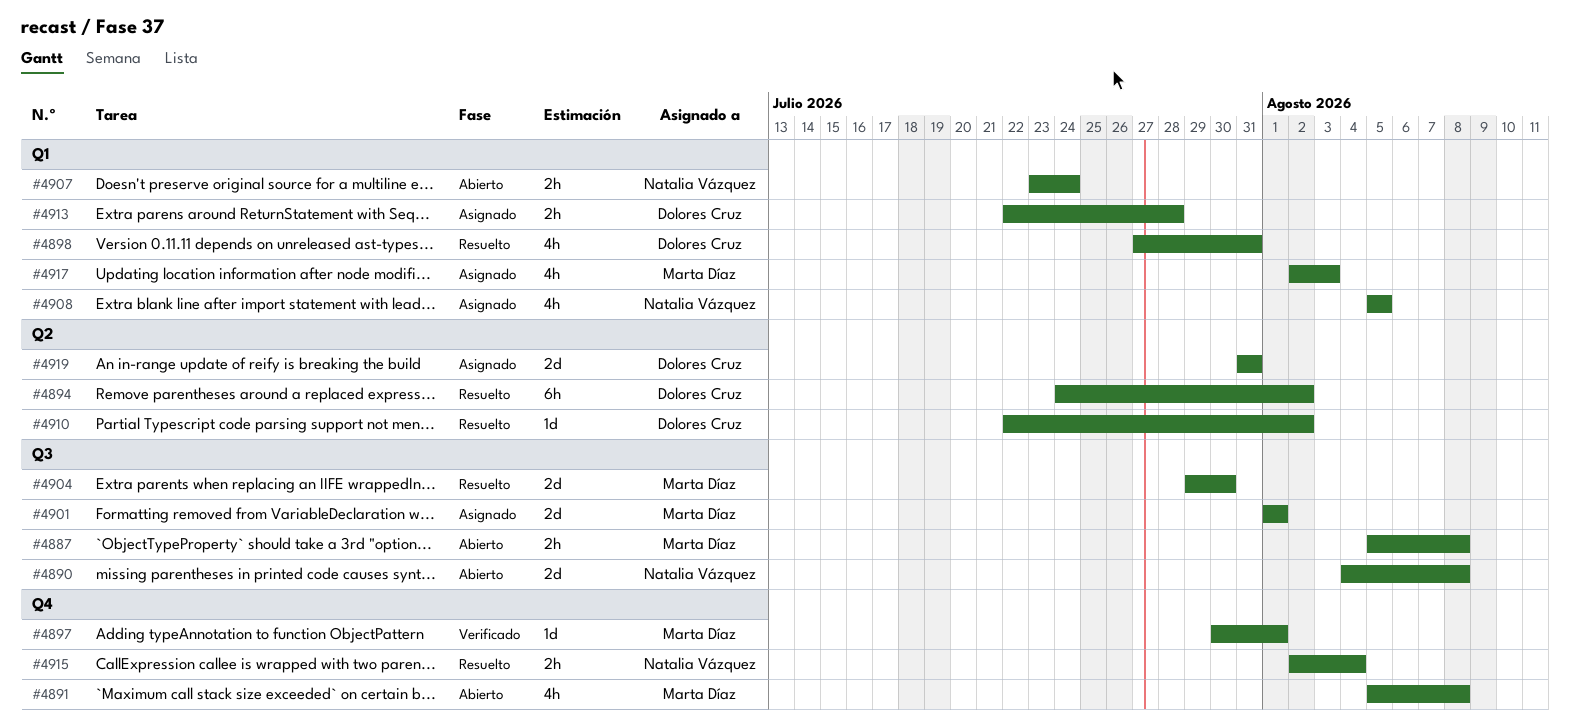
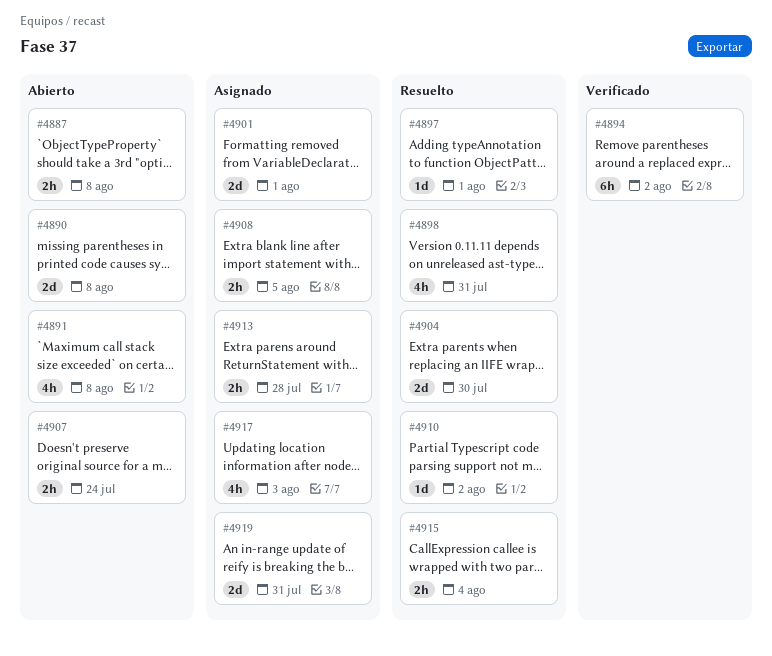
#4894, status: Resuelto -> Verificado
#4897, status: Verificado -> Resuelto
#4908, estimate: 4h -> 2h

